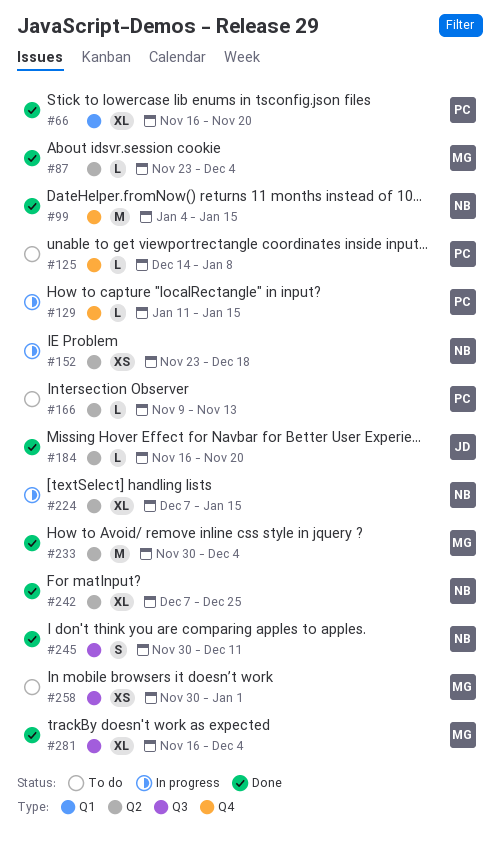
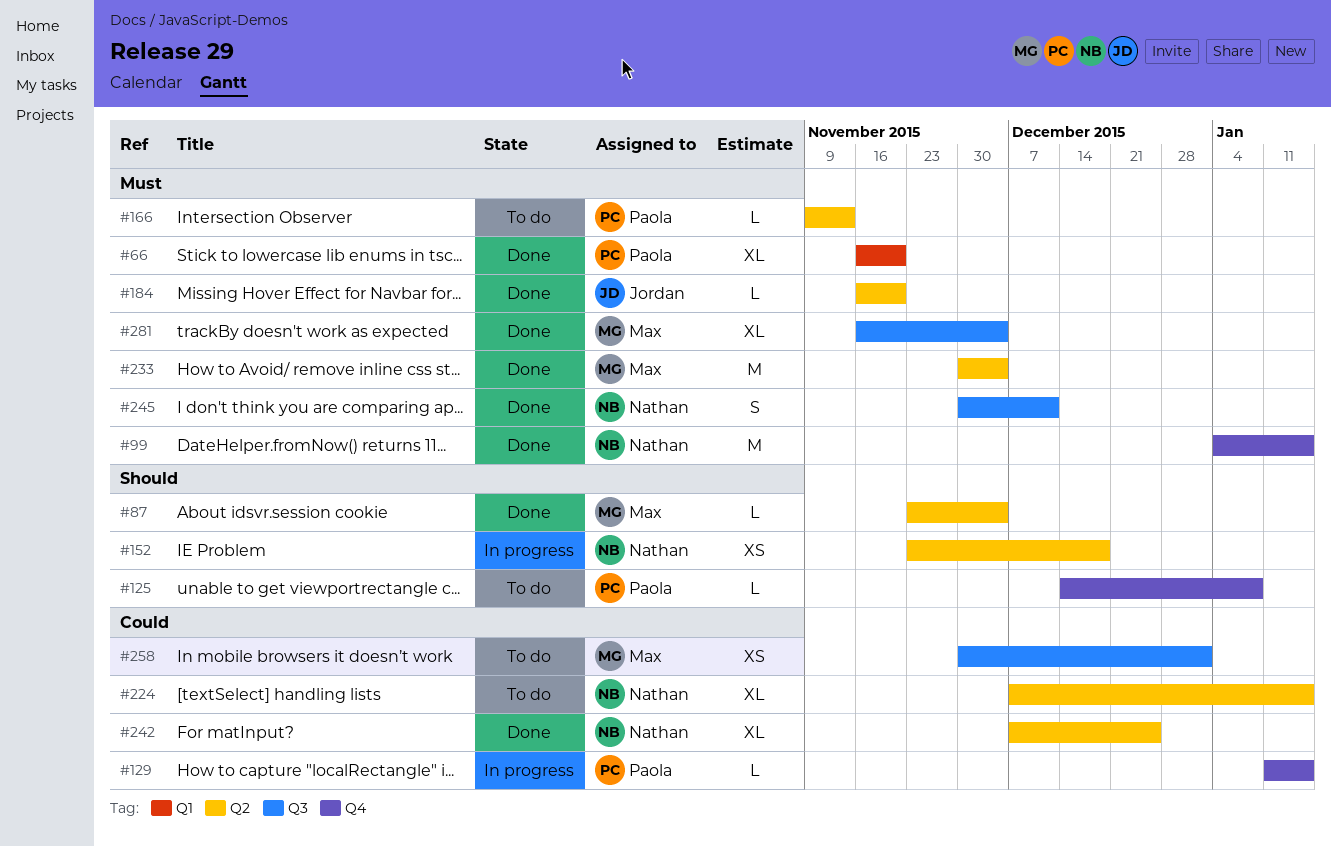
#224, status: In progress -> To do

